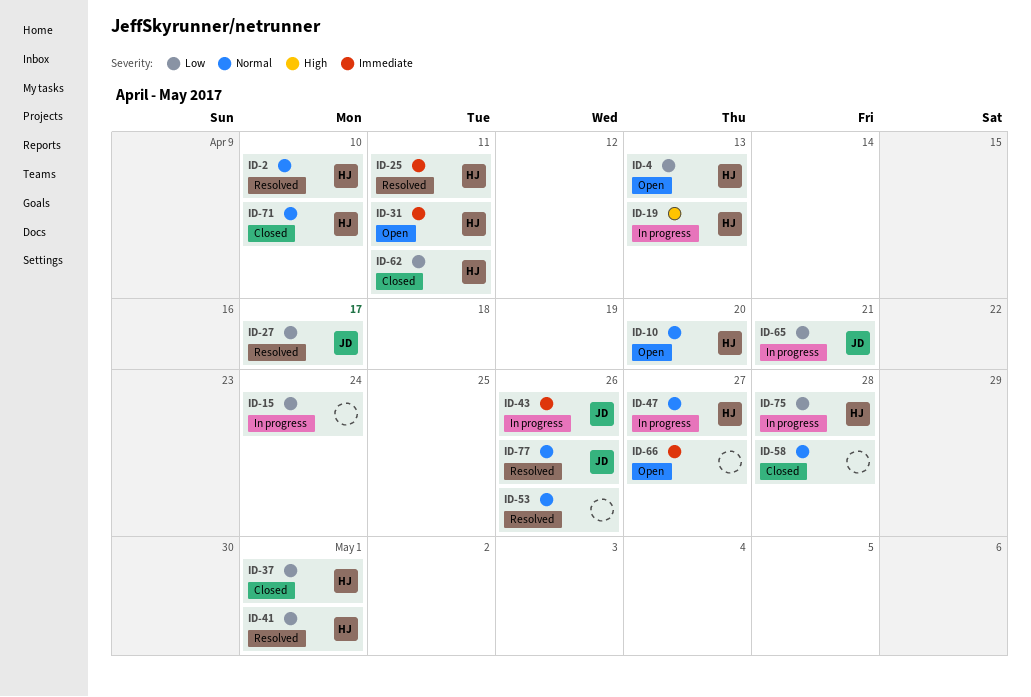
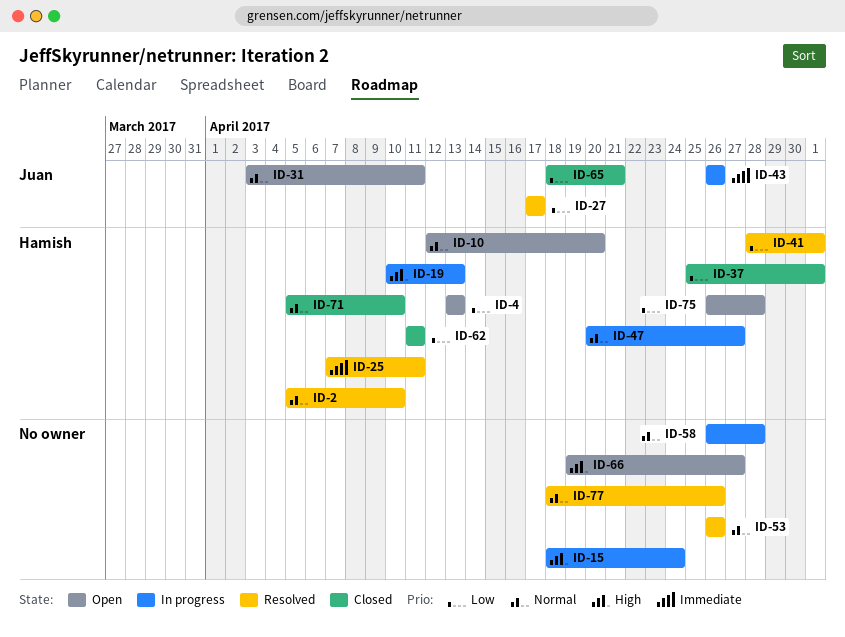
ID-15, priority: Low -> High
ID-31, owner: Hamish -> Juan
ID-31, priority: Immediate -> Normal
ID-58, status: Closed -> In progress
ID-65, status: In progress -> Closed
ID-66, priority: Immediate -> High
ID-75, status: In progress -> Open
ID-77, owner: Juan -> none

